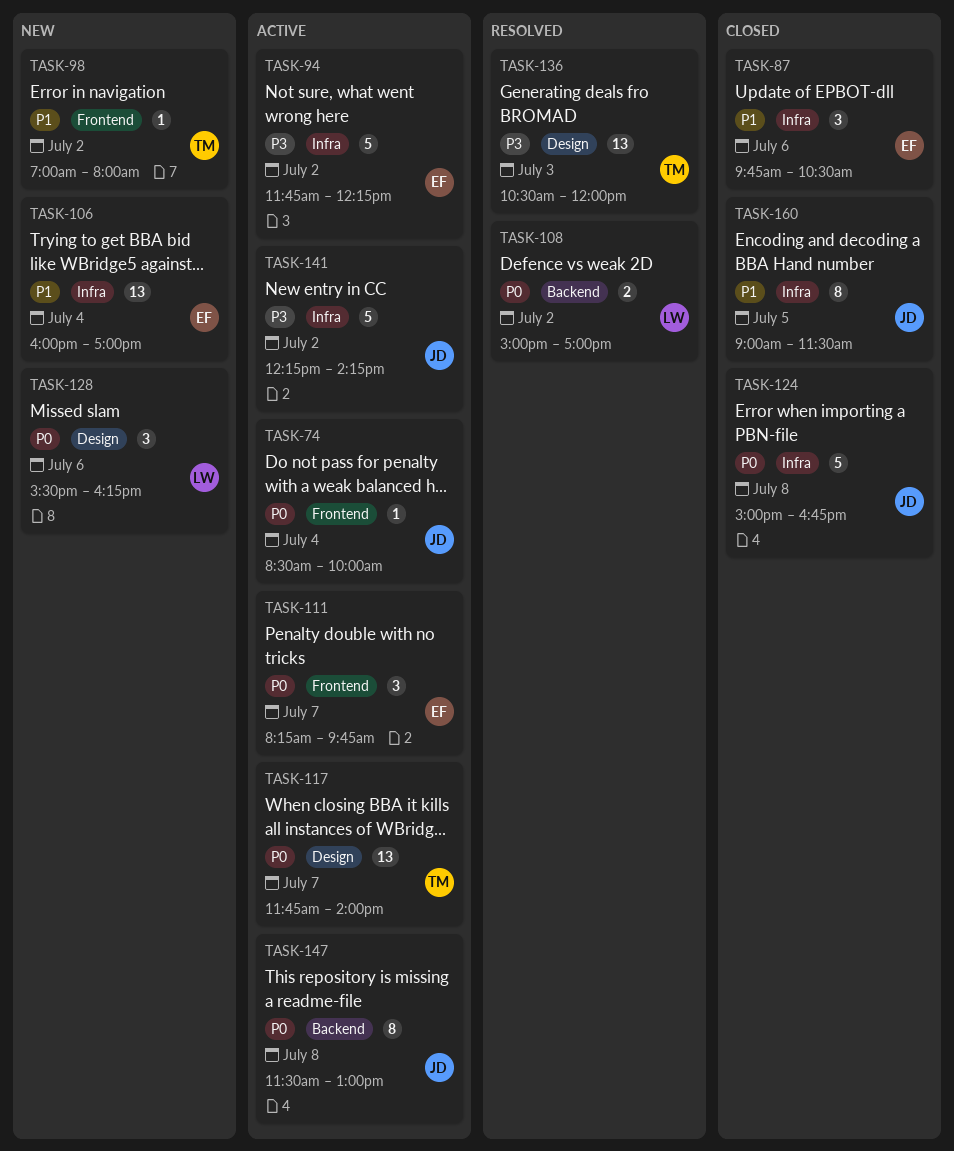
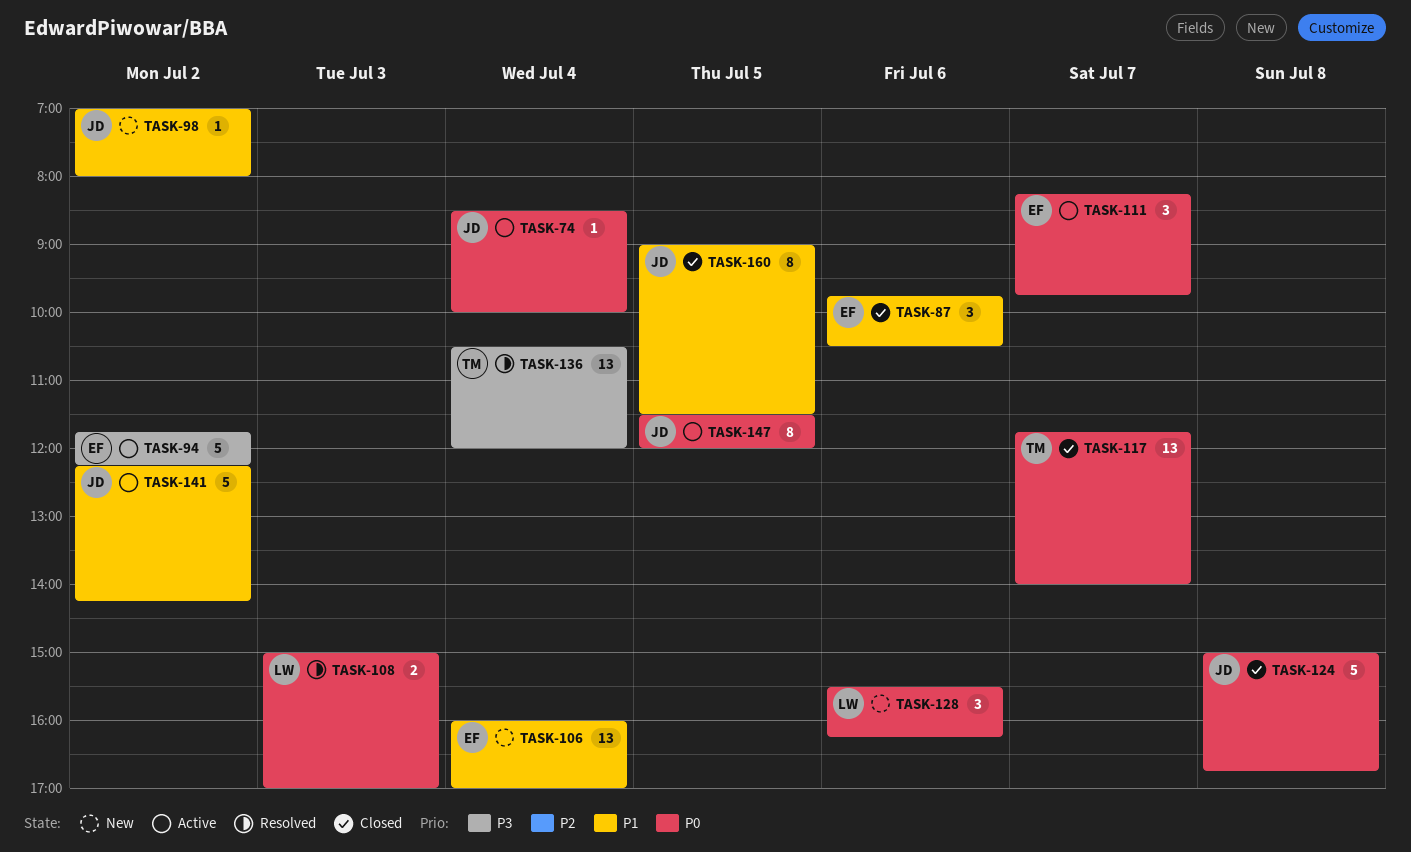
TASK-98, owner: TM -> JD
TASK-108, day: Jul 2 -> Jul 3
TASK-117, status: Active -> Closed
TASK-136, day: Jul 3 -> Jul 4
TASK-141, priority: P3 -> P1
TASK-147, day: Jul 8 -> Jul 5
TASK-147, ends: 13:00 -> 12:00

